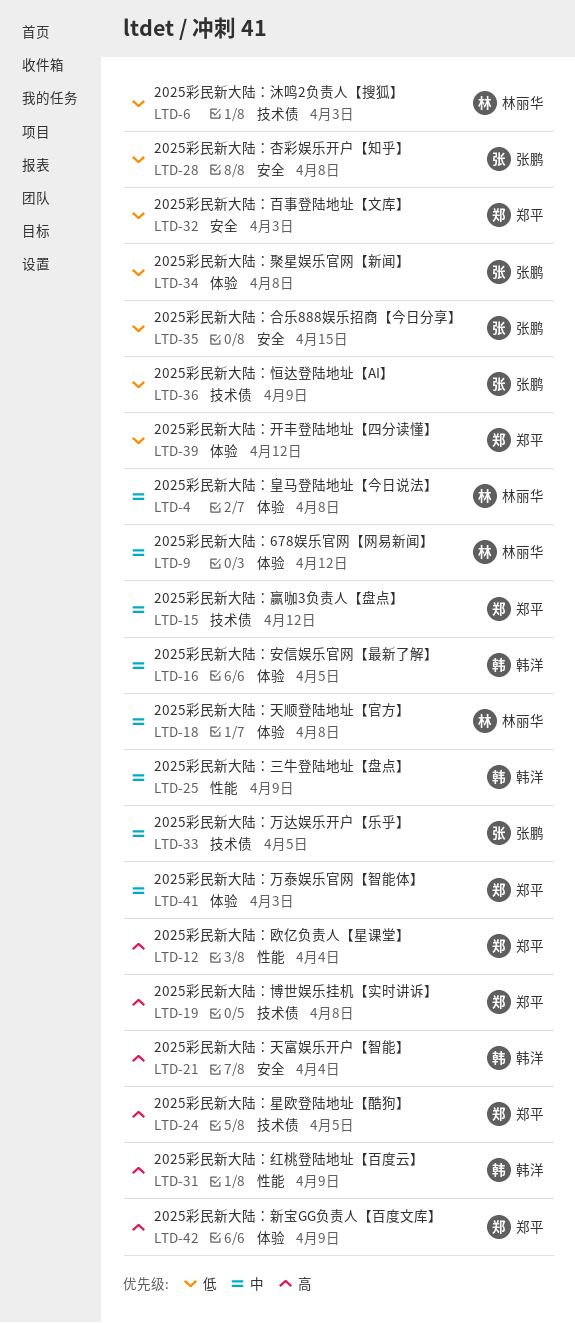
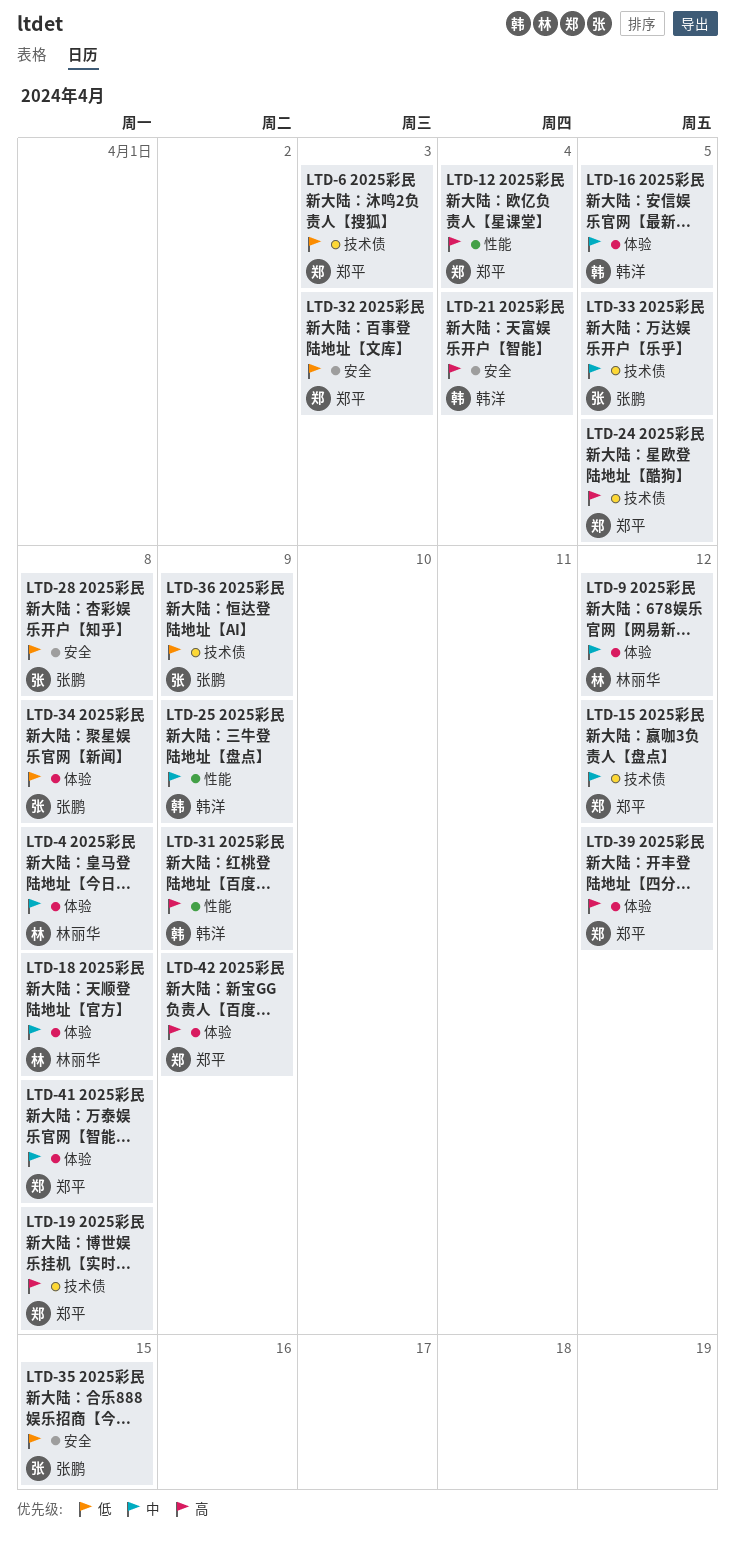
LTD-6, owner: 林丽华 -> 郑平
LTD-39, priority: 低 -> 高
LTD-41, due: Apr 3 -> Apr 8

